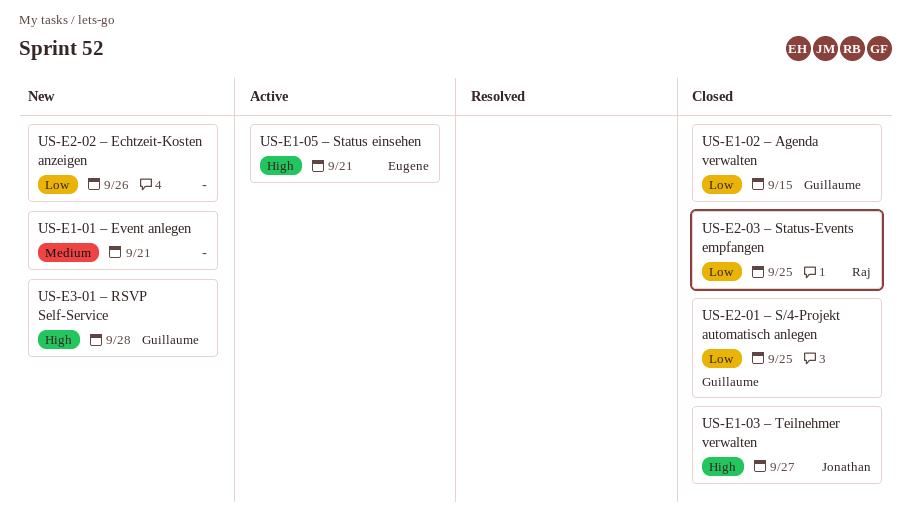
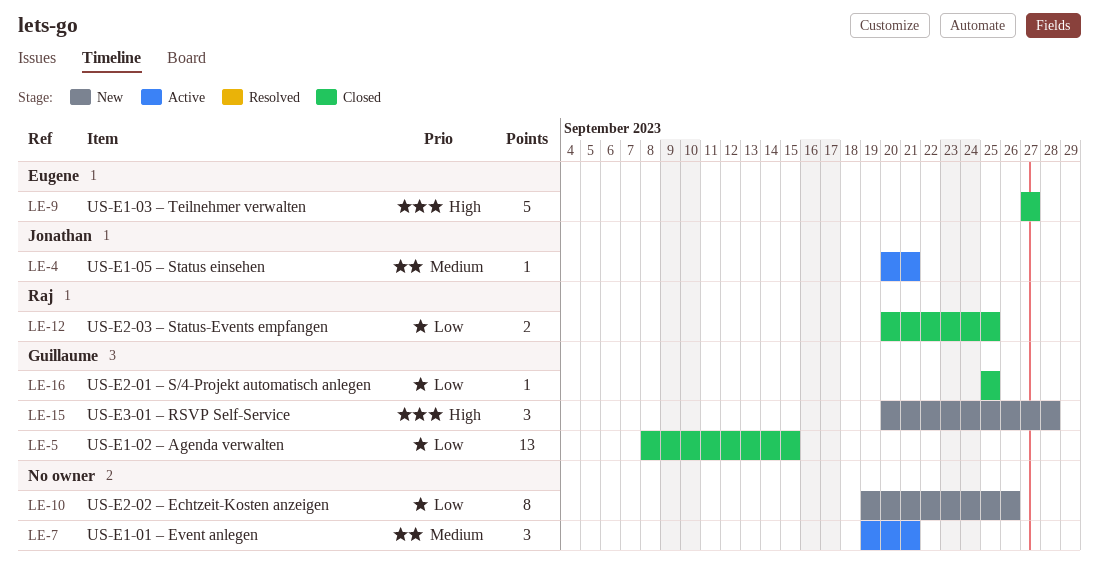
US‑E1‑01 – Event anlegen, status: New -> Active
US‑E1‑03 – Teilnehmer verwalten, owner: Jonathan -> Eugene
US‑E1‑05 – Status einsehen, owner: Eugene -> Jonathan
US‑E1‑05 – Status einsehen, priority: High -> Medium

